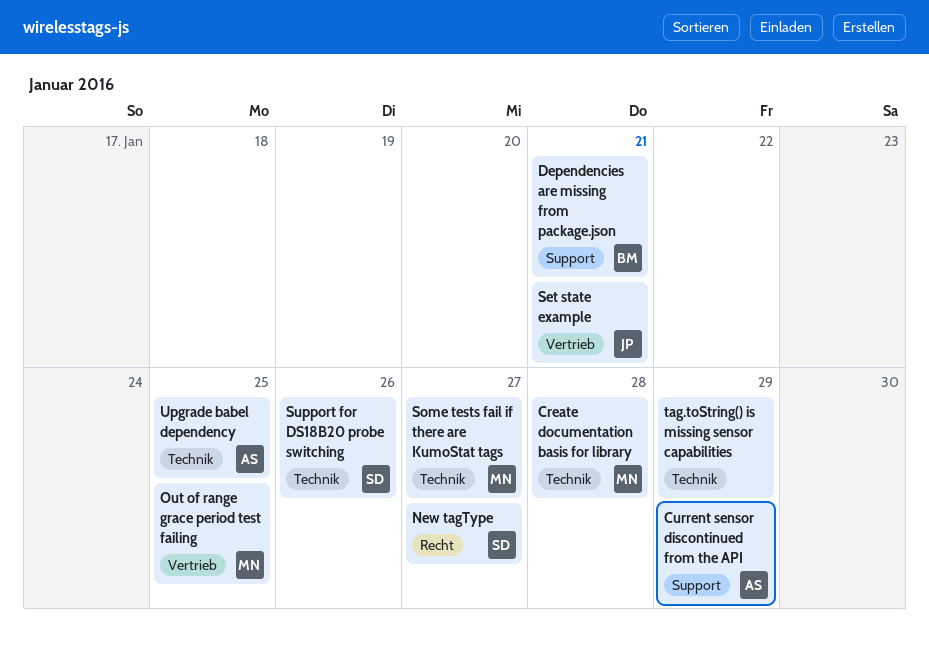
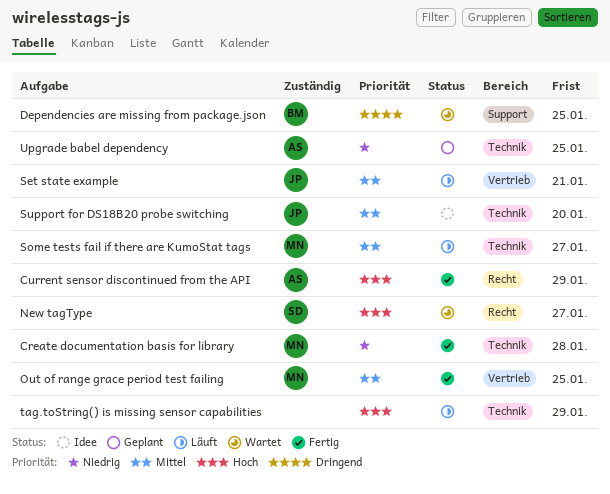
Current sensor discontinued from the API, label: Support -> Recht
Dependencies are missing from package.json, due: Jan 21 -> Jan 25
Support for DS18B20 probe switching, owner: SD -> JP
Support for DS18B20 probe switching, due: Jan 26 -> Jan 20

